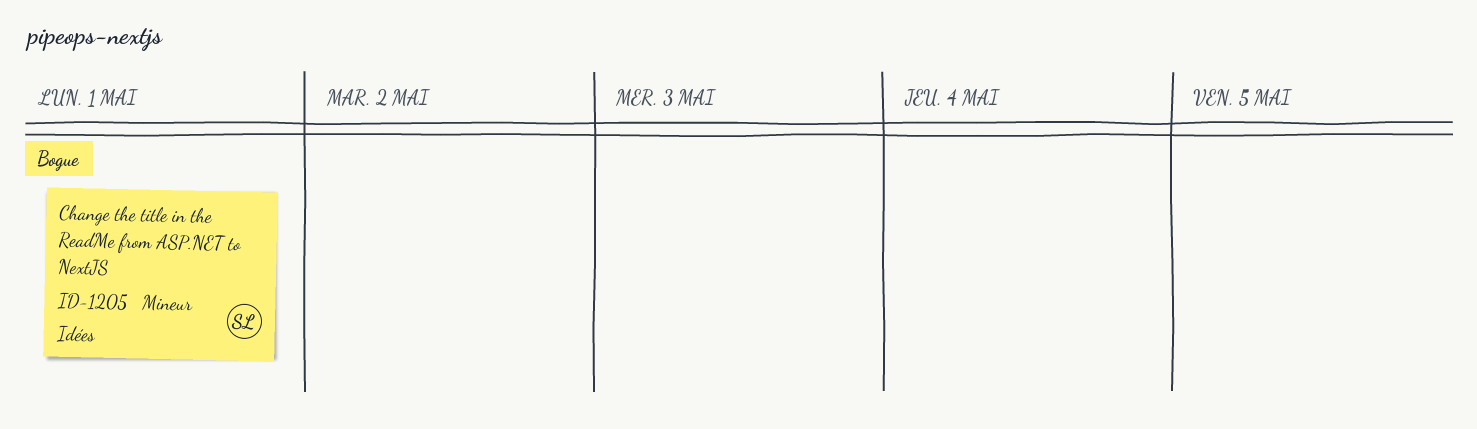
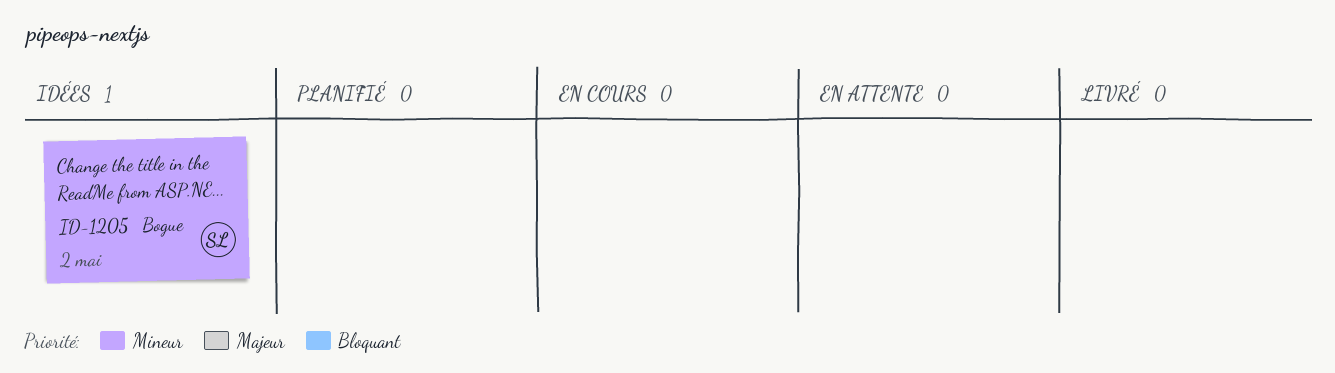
ID-1205, due: May 1 -> May 2

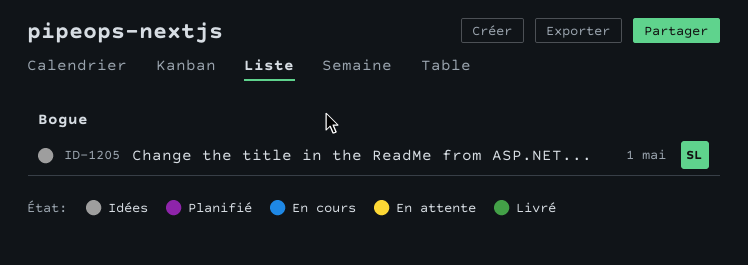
ID-1205, due: May 2 -> May 1

